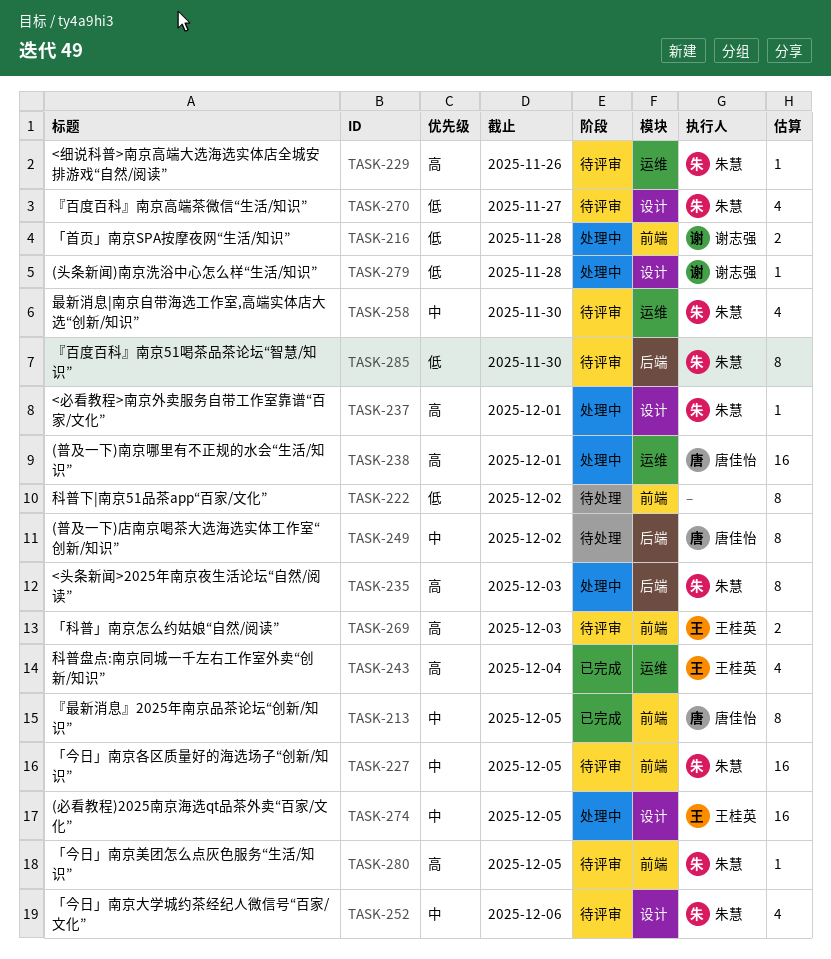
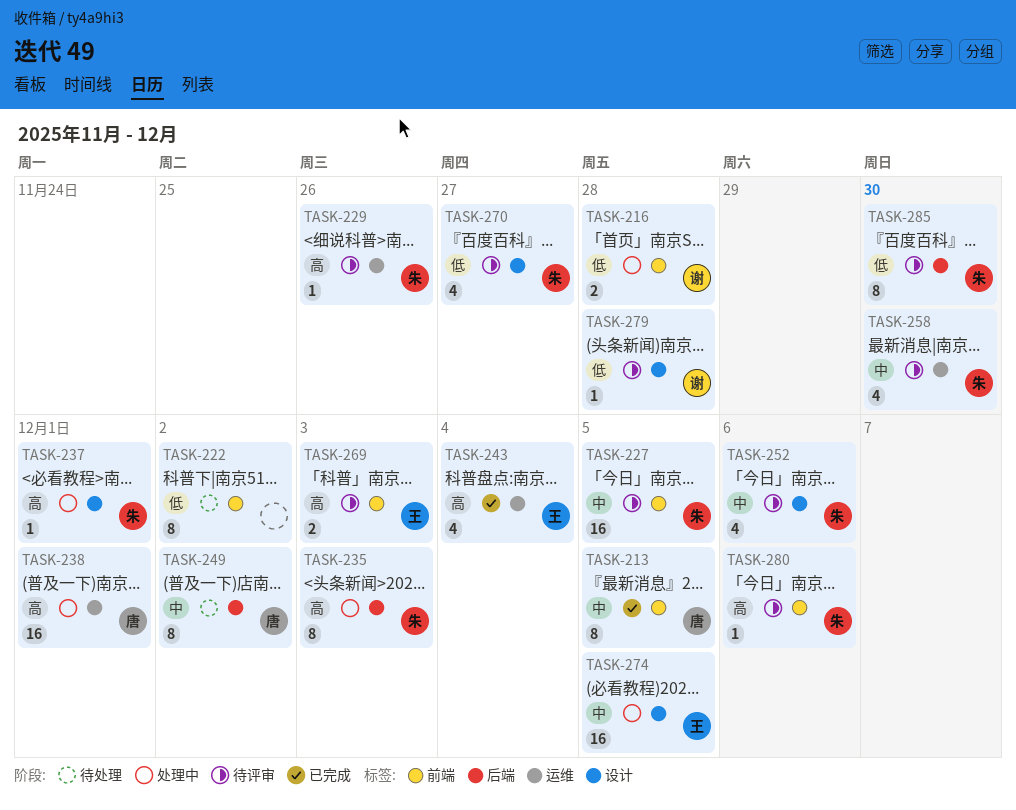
TASK-279, status: 处理中 -> 待评审
TASK-280, due: Dec 5 -> Dec 6

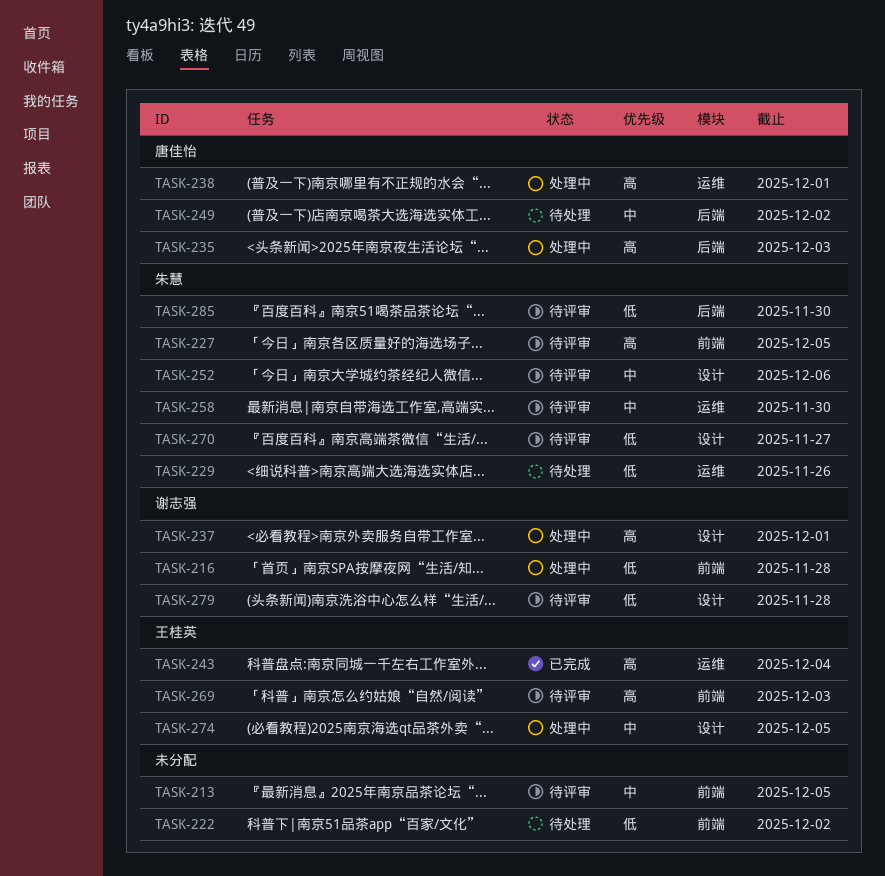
TASK-213, status: 已完成 -> 待评审
TASK-213, owner: 唐佳怡 -> none
TASK-227, priority: 中 -> 高
TASK-229, status: 待评审 -> 待处理
TASK-229, priority: 高 -> 低
TASK-235, owner: 朱慧 -> 唐佳怡
TASK-237, owner: 朱慧 -> 谢志强
TASK-280: present -> none

